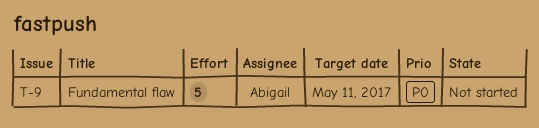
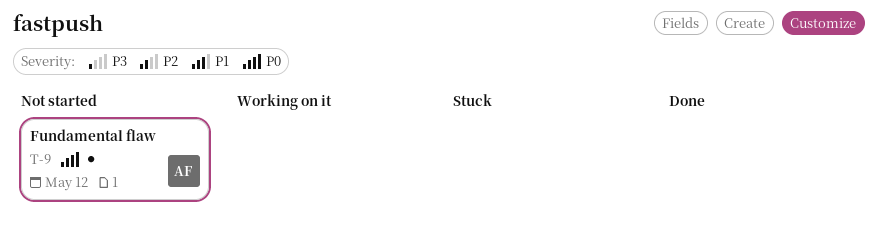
T-9, estimate: 5 -> 1
T-9, due: May 11 -> May 12

